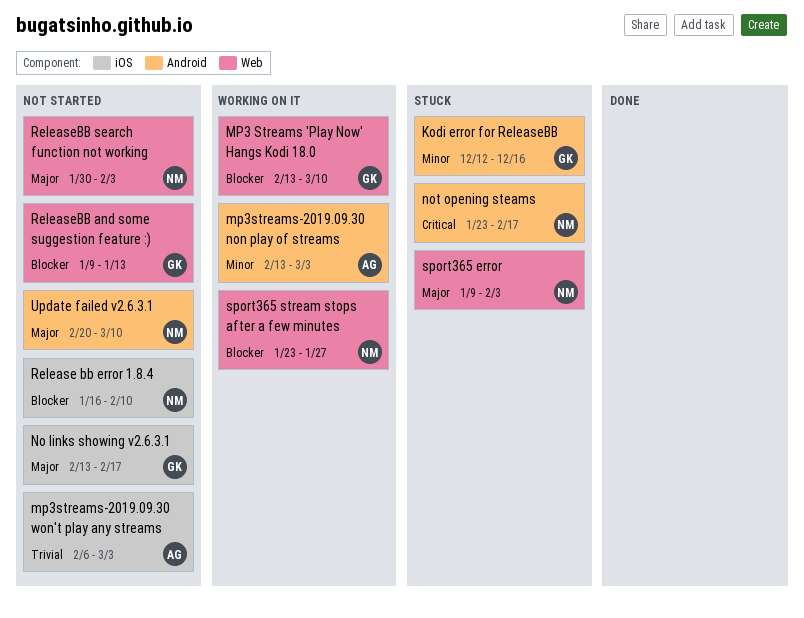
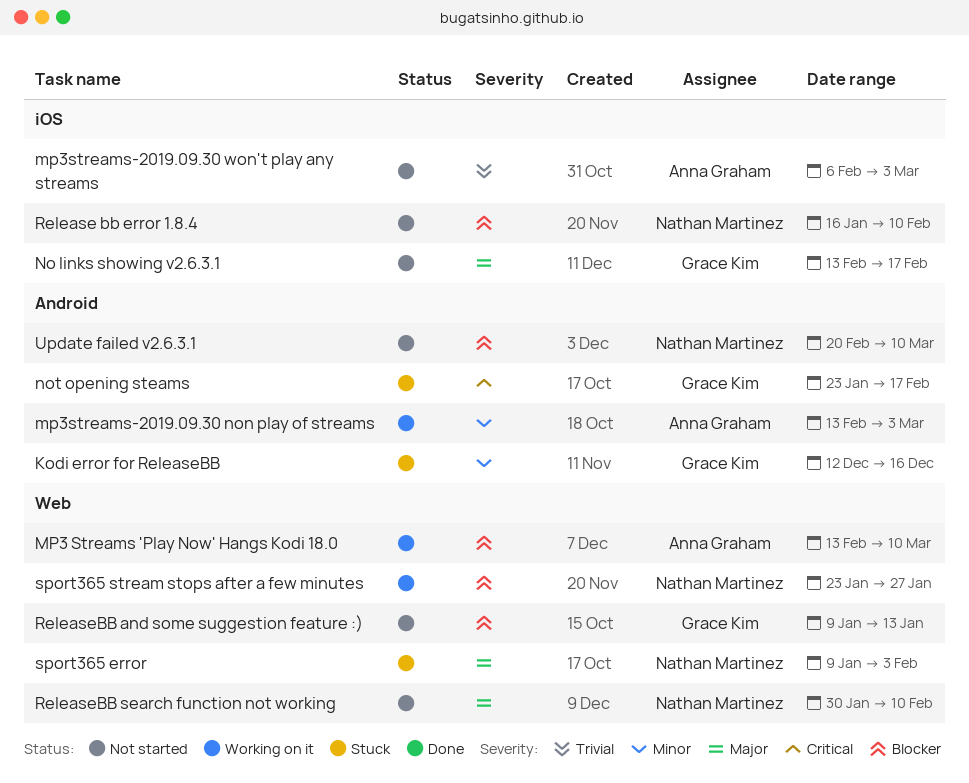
MP3 Streams 'Play Now' Hangs Kodi 18.0, owner: Grace Kim -> Anna Graham
not opening steams, owner: Nathan Martinez -> Grace Kim
ReleaseBB search function not working, due: Feb 3 -> Feb 10
Update failed v2.6.3.1, priority: Major -> Blocker

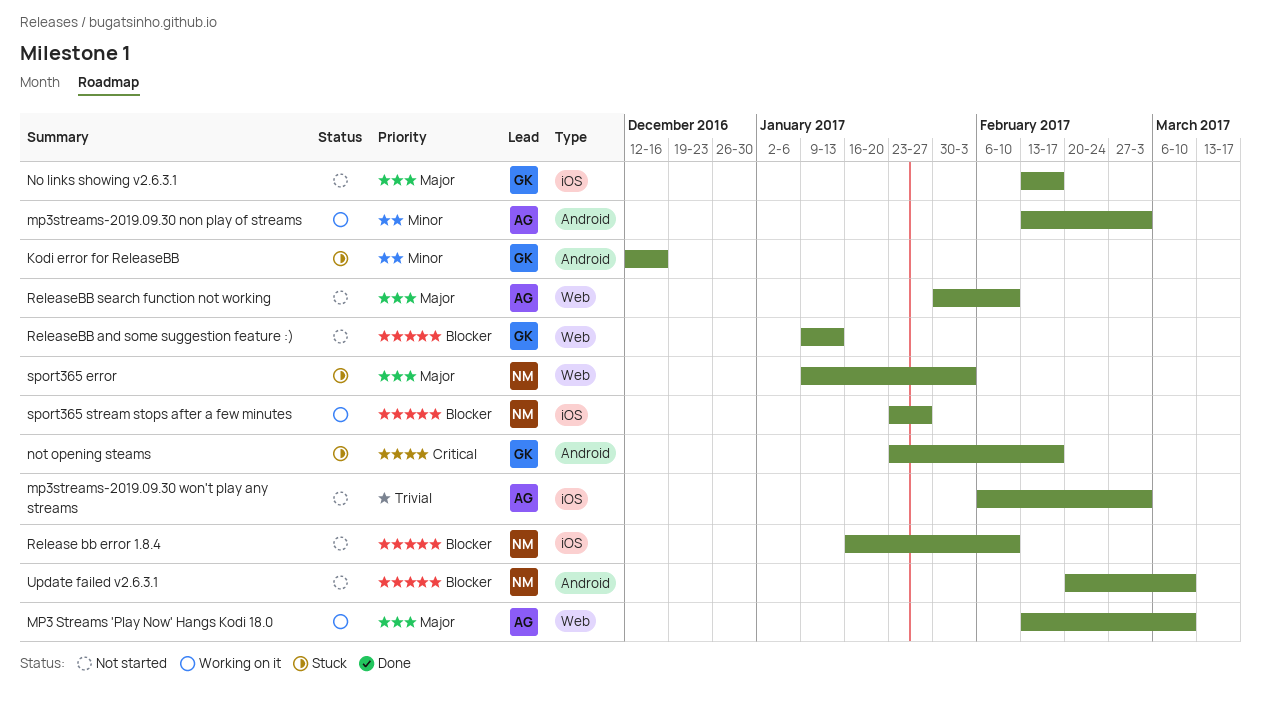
MP3 Streams 'Play Now' Hangs Kodi 18.0, priority: Blocker -> Major
ReleaseBB search function not working, owner: Nathan Martinez -> Anna Graham
sport365 stream stops after a few minutes, label: Web -> iOS

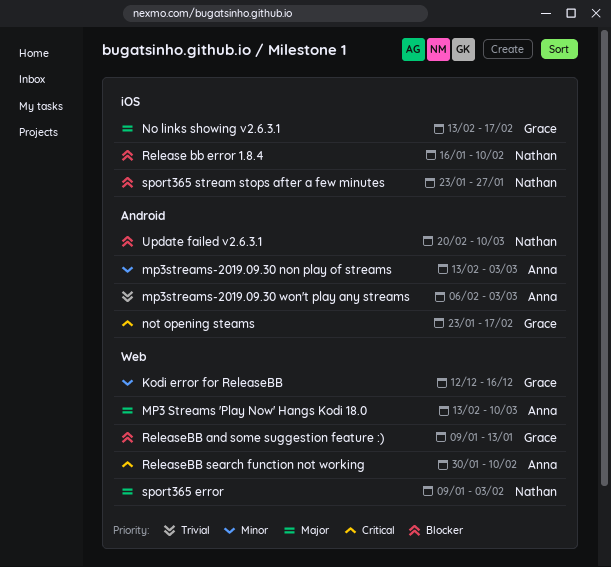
Kodi error for ReleaseBB, label: Android -> Web
mp3streams-2019.09.30 won't play any streams, label: iOS -> Android
ReleaseBB search function not working, priority: Major -> Critical

